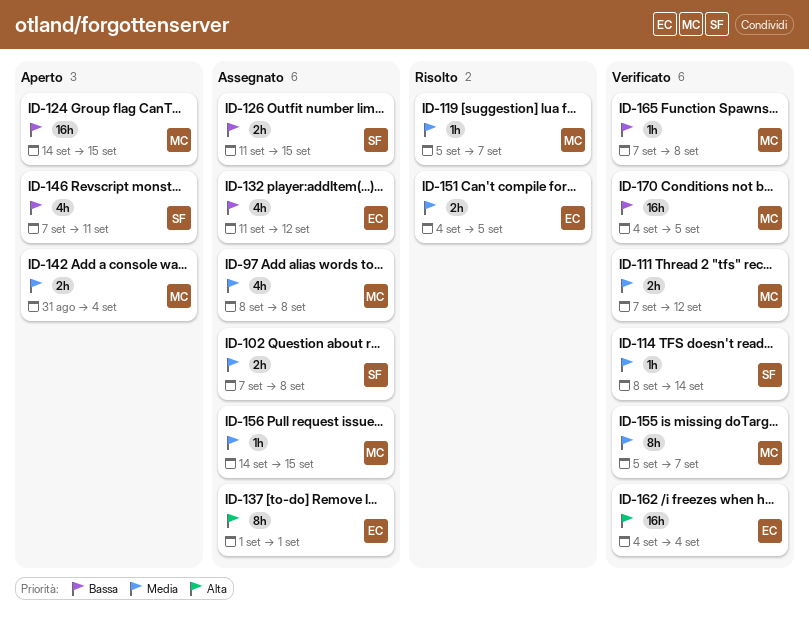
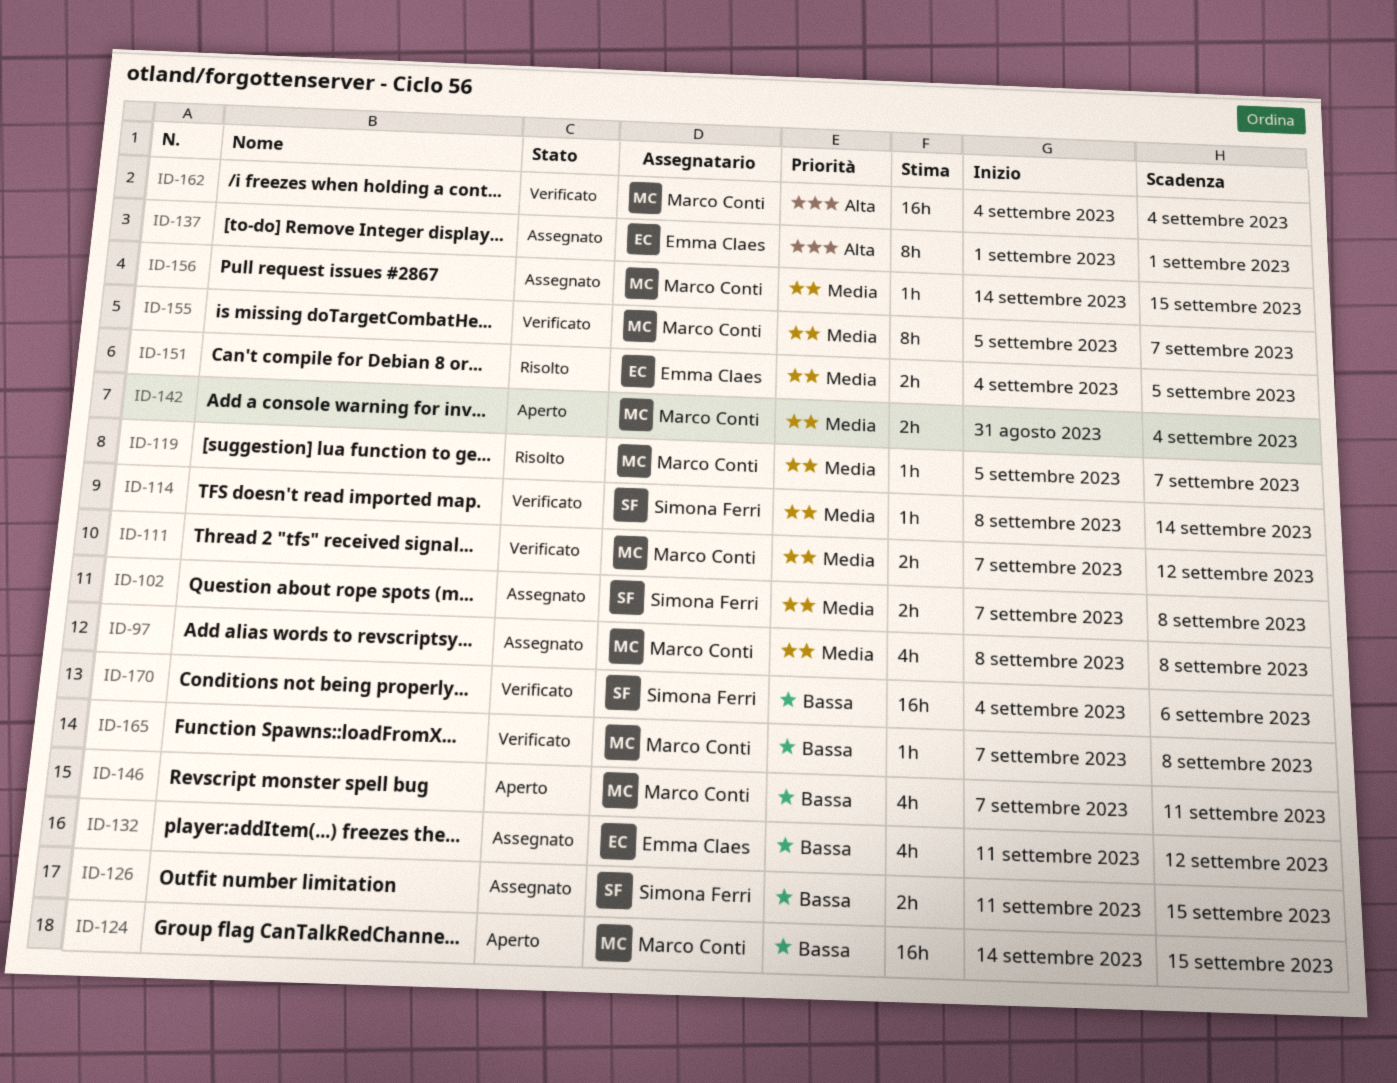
ID-146, owner: Simona Ferri -> Marco Conti
ID-162, owner: Emma Claes -> Marco Conti
ID-170, owner: Marco Conti -> Simona Ferri
ID-170, due: Sep 5 -> Sep 6

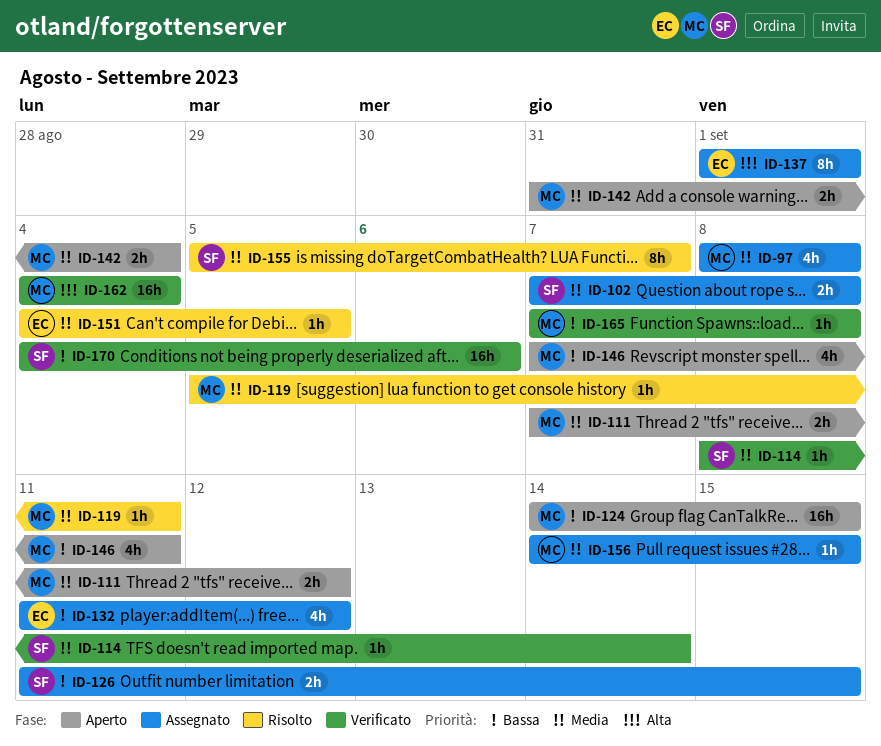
ID-111, status: Verificato -> Aperto
ID-119, due: Sep 7 -> Sep 11
ID-151, estimate: 2h -> 1h
ID-155, status: Verificato -> Risolto
ID-155, owner: Marco Conti -> Simona Ferri

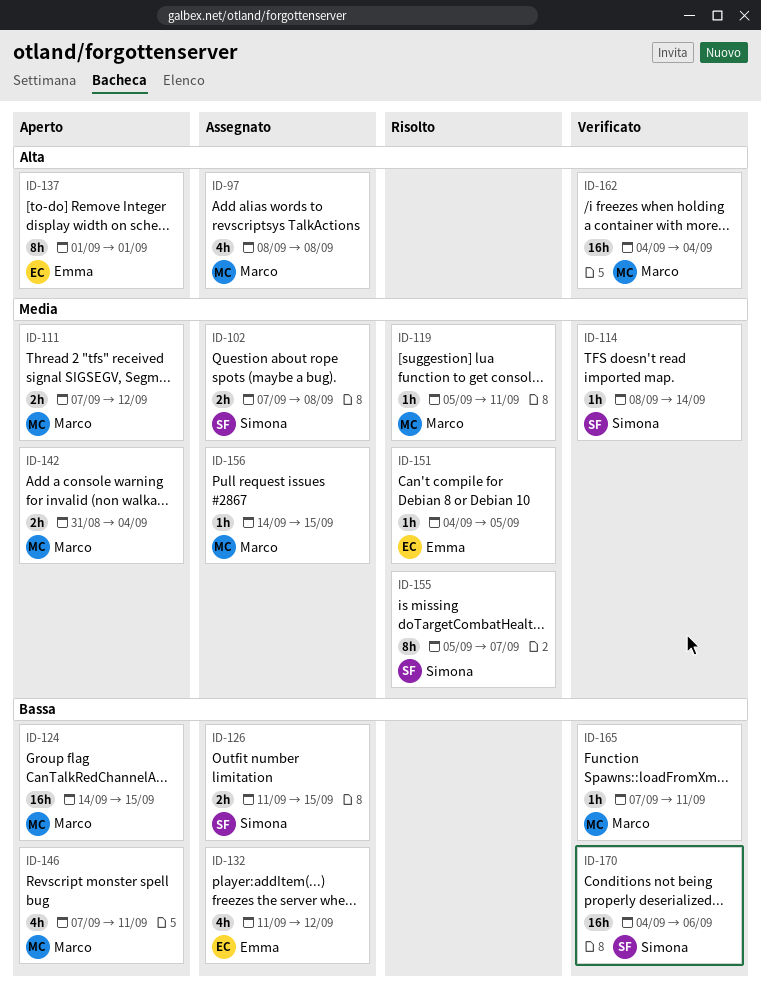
ID-97, priority: Media -> Alta
ID-137, status: Assegnato -> Aperto
ID-165, due: Sep 8 -> Sep 11

